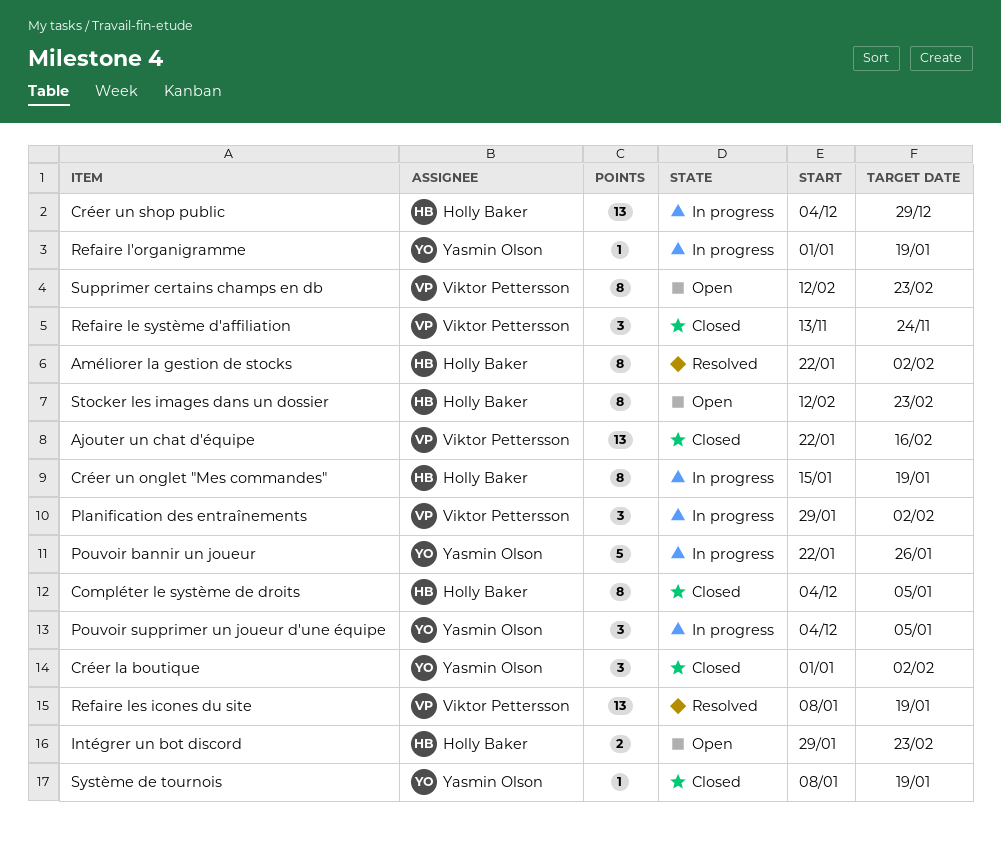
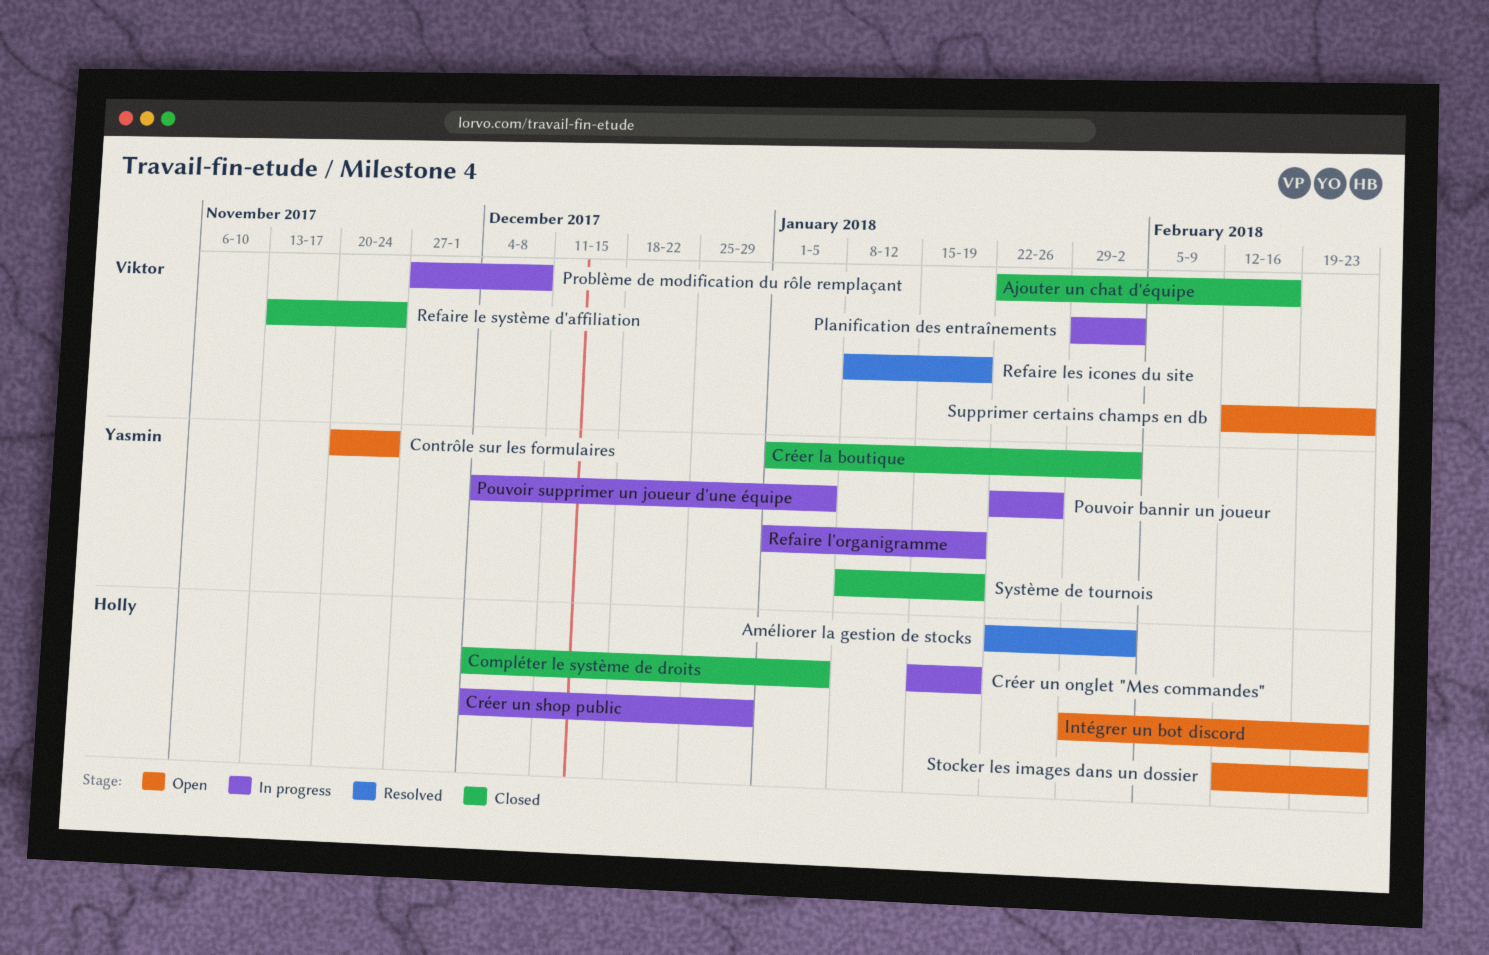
Contrôle sur les formulaires: none -> present
Problème de modification du rôle remplaçant: none -> present

